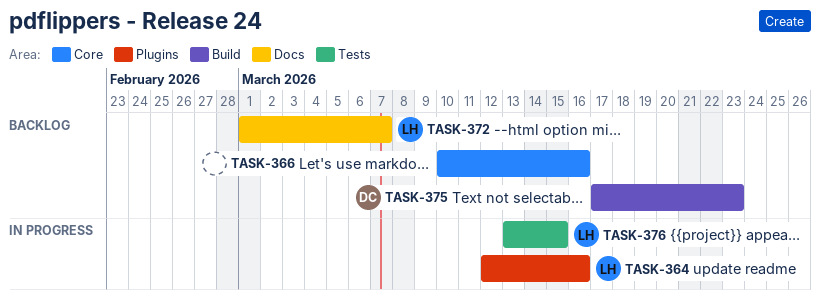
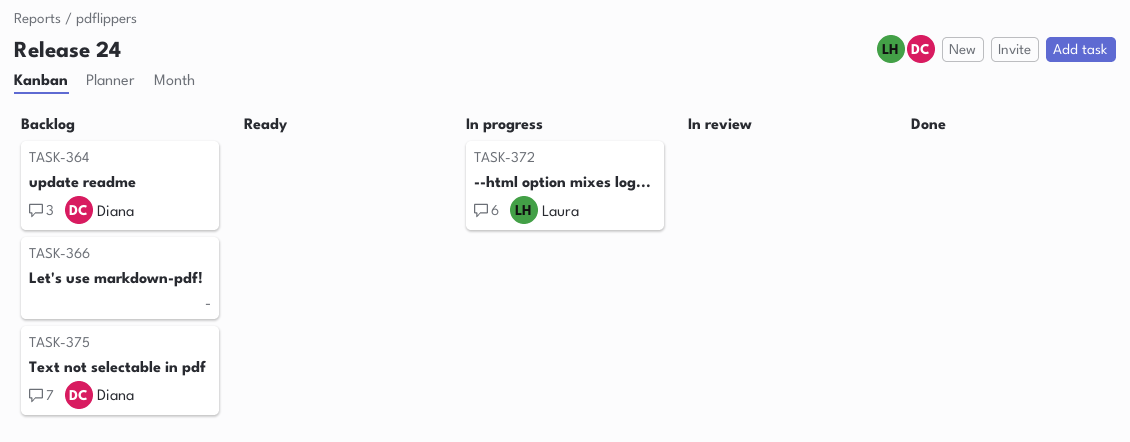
TASK-364, status: In progress -> Backlog
TASK-364, owner: Laura -> Diana
TASK-372, status: Backlog -> In progress
TASK-376: present -> none

